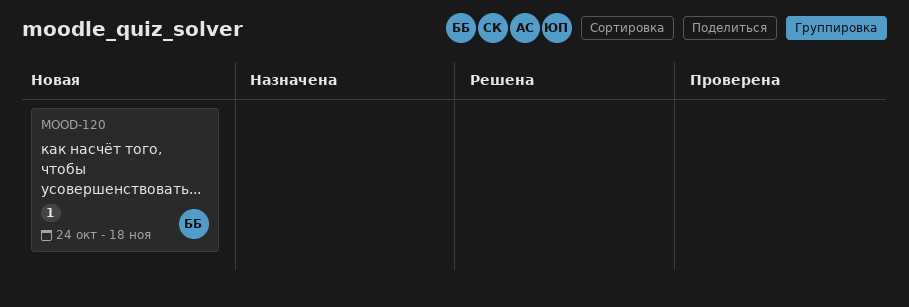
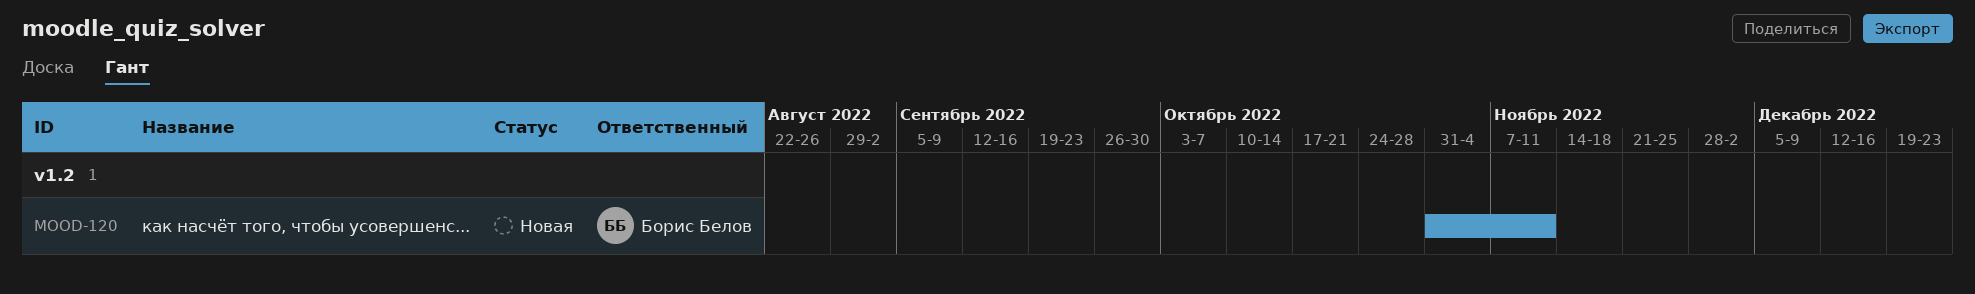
MOOD-120, start: Oct 24 -> Oct 31
MOOD-120, due: Nov 18 -> Nov 11

